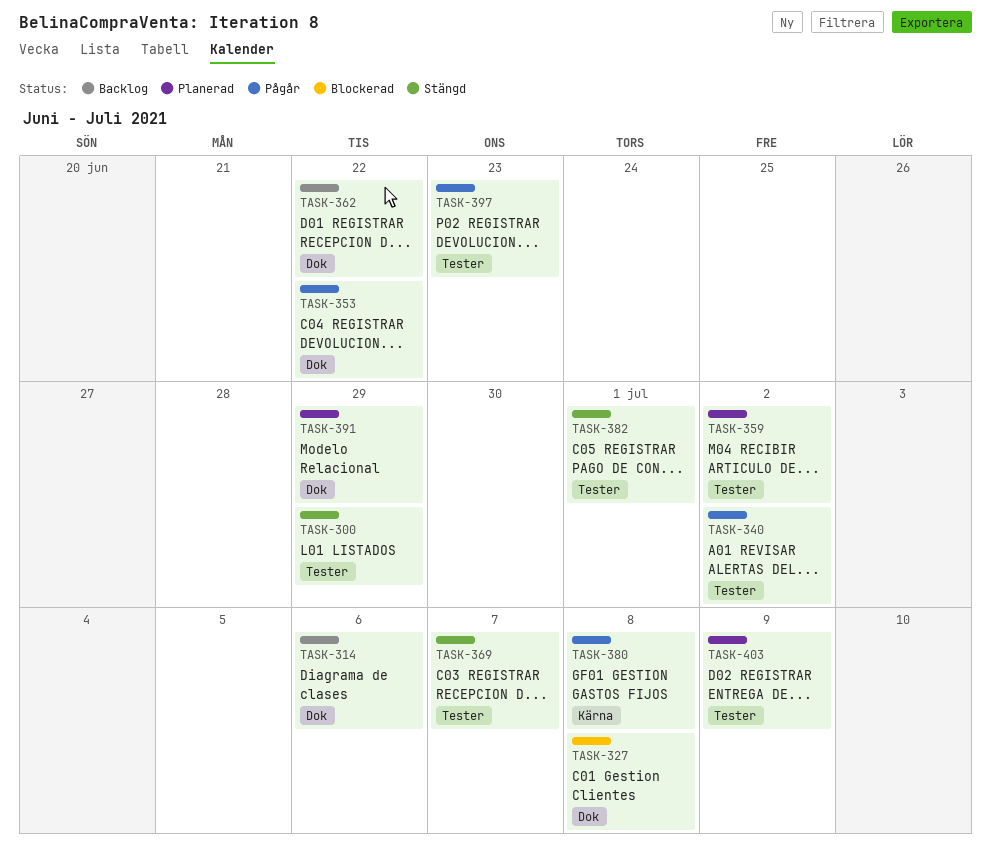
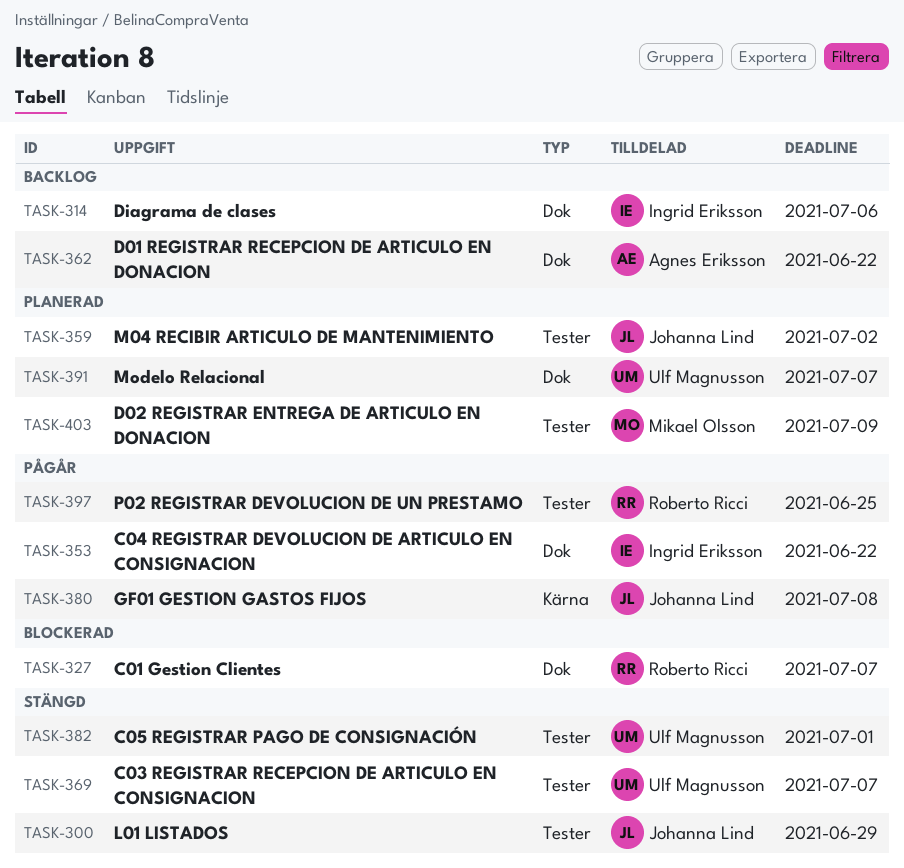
TASK-327, due: Jul 8 -> Jul 7
TASK-340: present -> none
TASK-391, due: Jun 29 -> Jul 7
TASK-397, due: Jun 23 -> Jun 25

